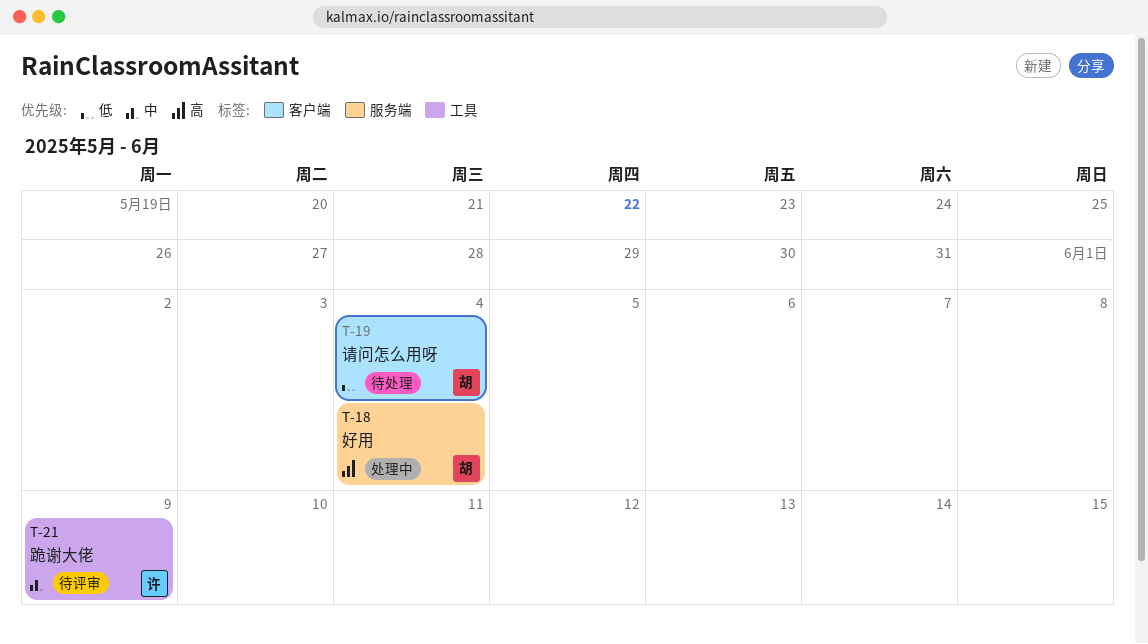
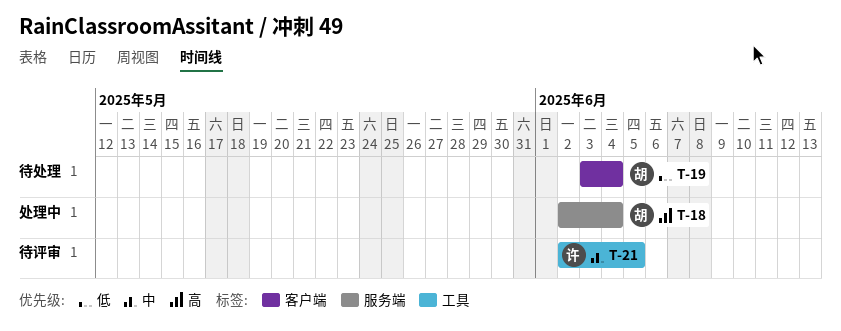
T-21, due: Jun 9 -> Jun 5

